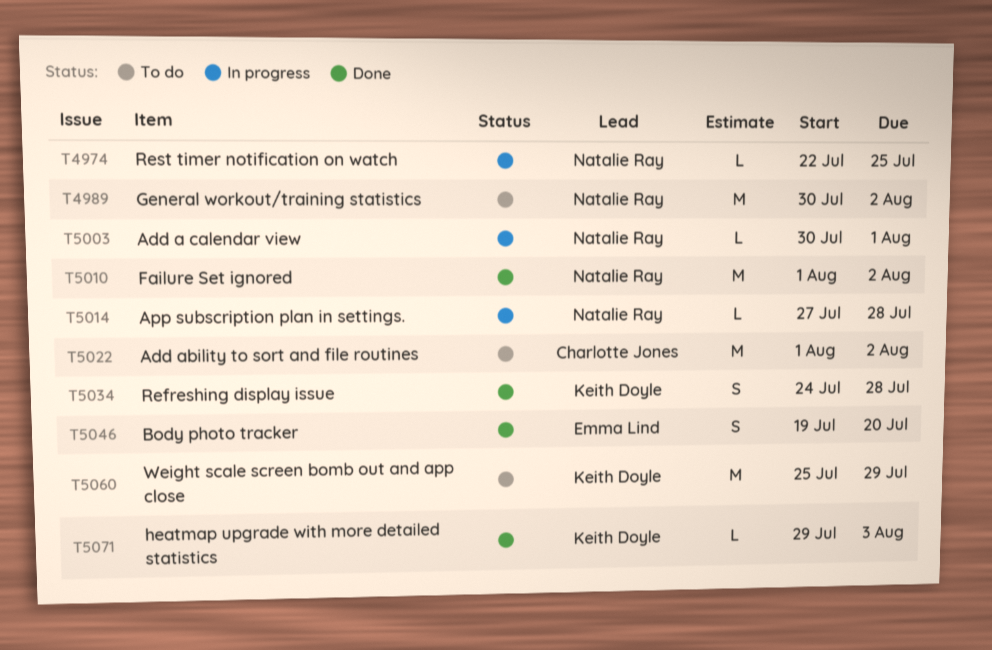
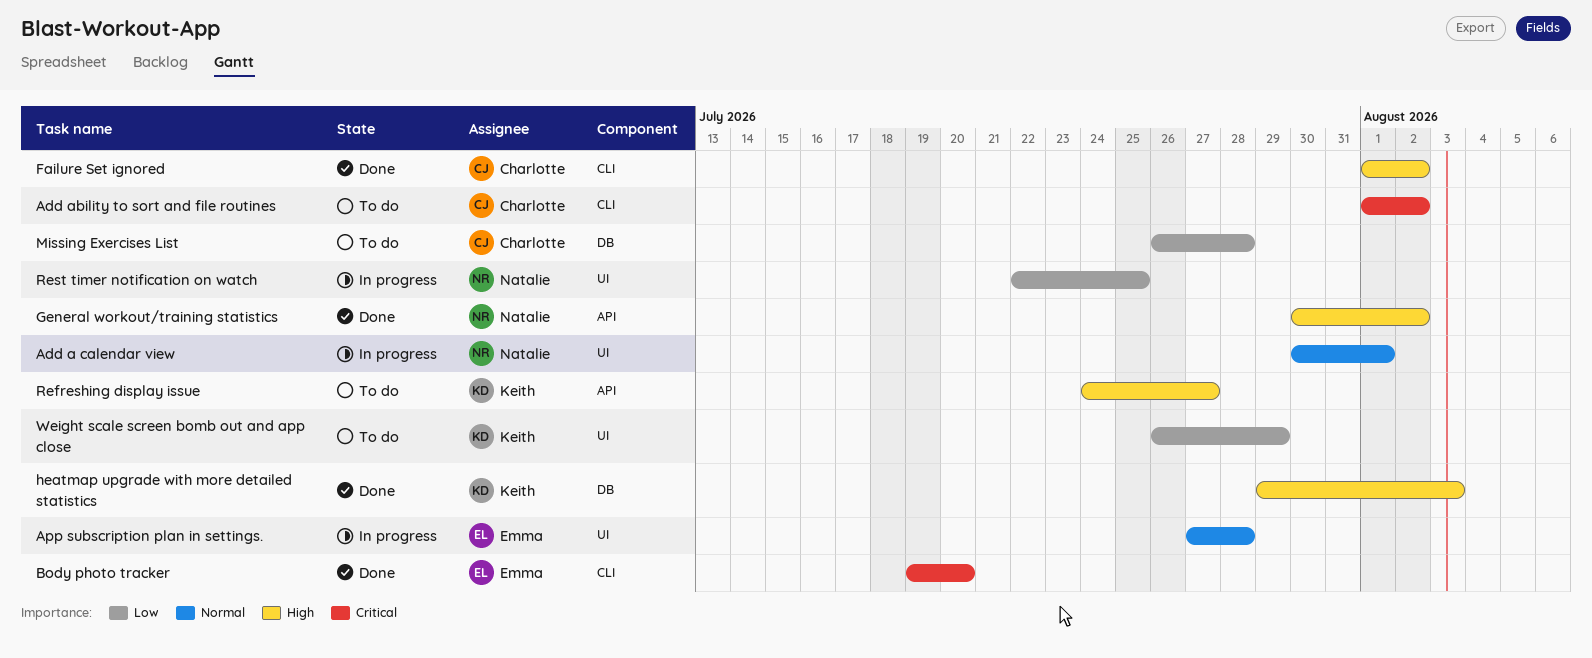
App subscription plan in settings., owner: Natalie Ray -> Emma Lind
Failure Set ignored, owner: Natalie Ray -> Charlotte Jones
General workout/training statistics, status: To do -> Done
Missing Exercises List: none -> present
Refreshing display issue, status: Done -> To do
Refreshing display issue, due: Jul 28 -> Jul 27
Weight scale screen bomb out and app close, start: Jul 25 -> Jul 26

